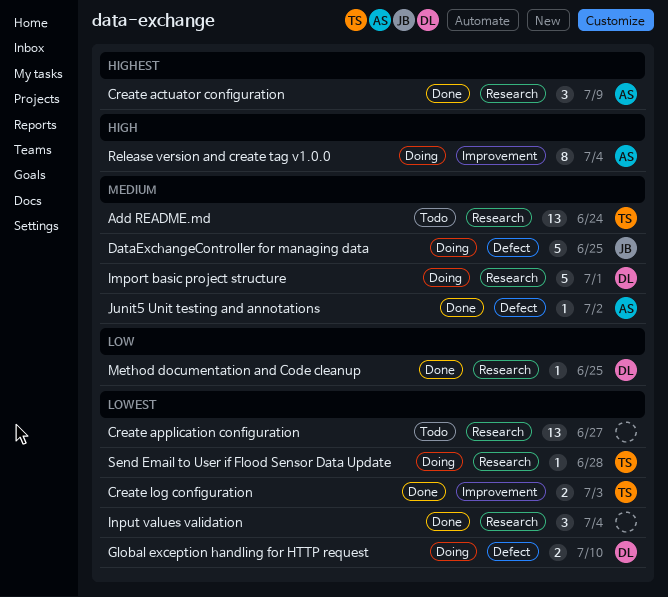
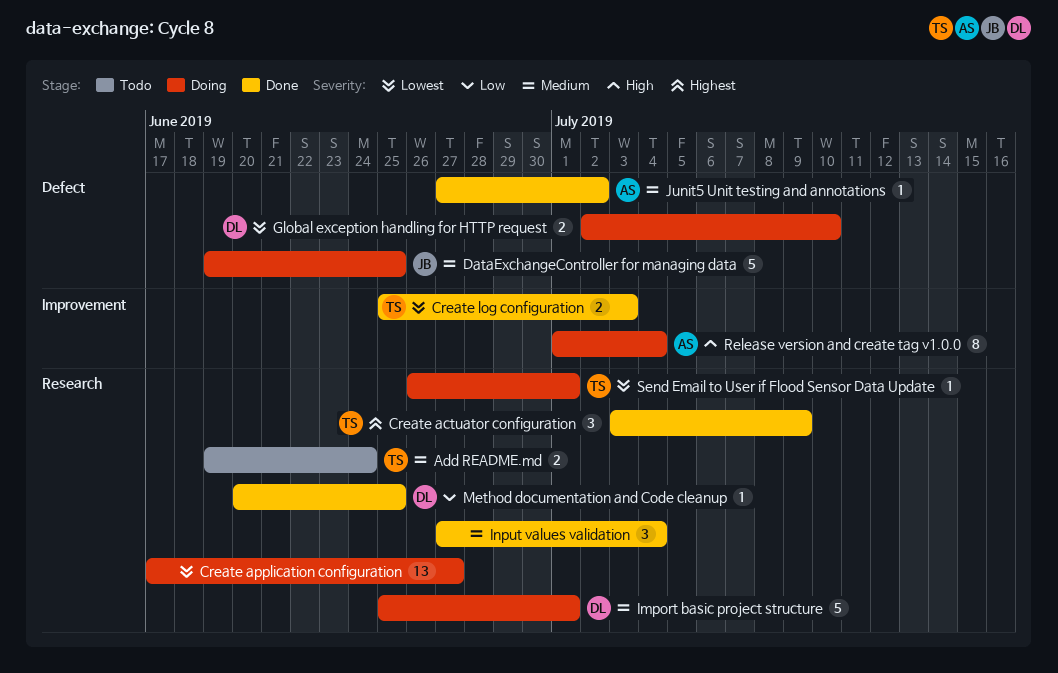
Add README.md, estimate: 13 -> 2
Create actuator configuration, owner: AS -> TS
Create application configuration, status: Todo -> Doing
Input values validation, priority: Lowest -> Medium
Send Email to User if Flood Sensor Data Update, due: Jun 28 -> Jul 1

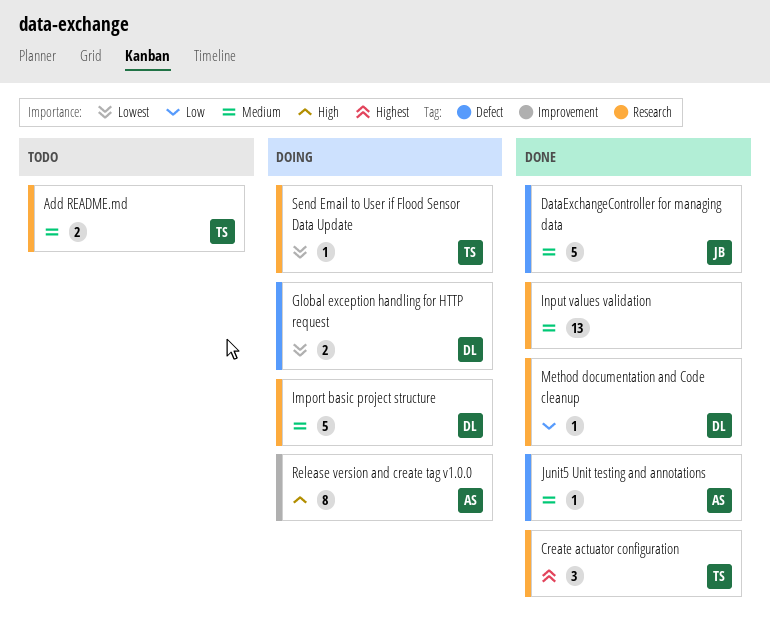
Create application configuration: present -> none
Create log configuration: present -> none
DataExchangeController for managing data, status: Doing -> Done
Input values validation, estimate: 3 -> 13

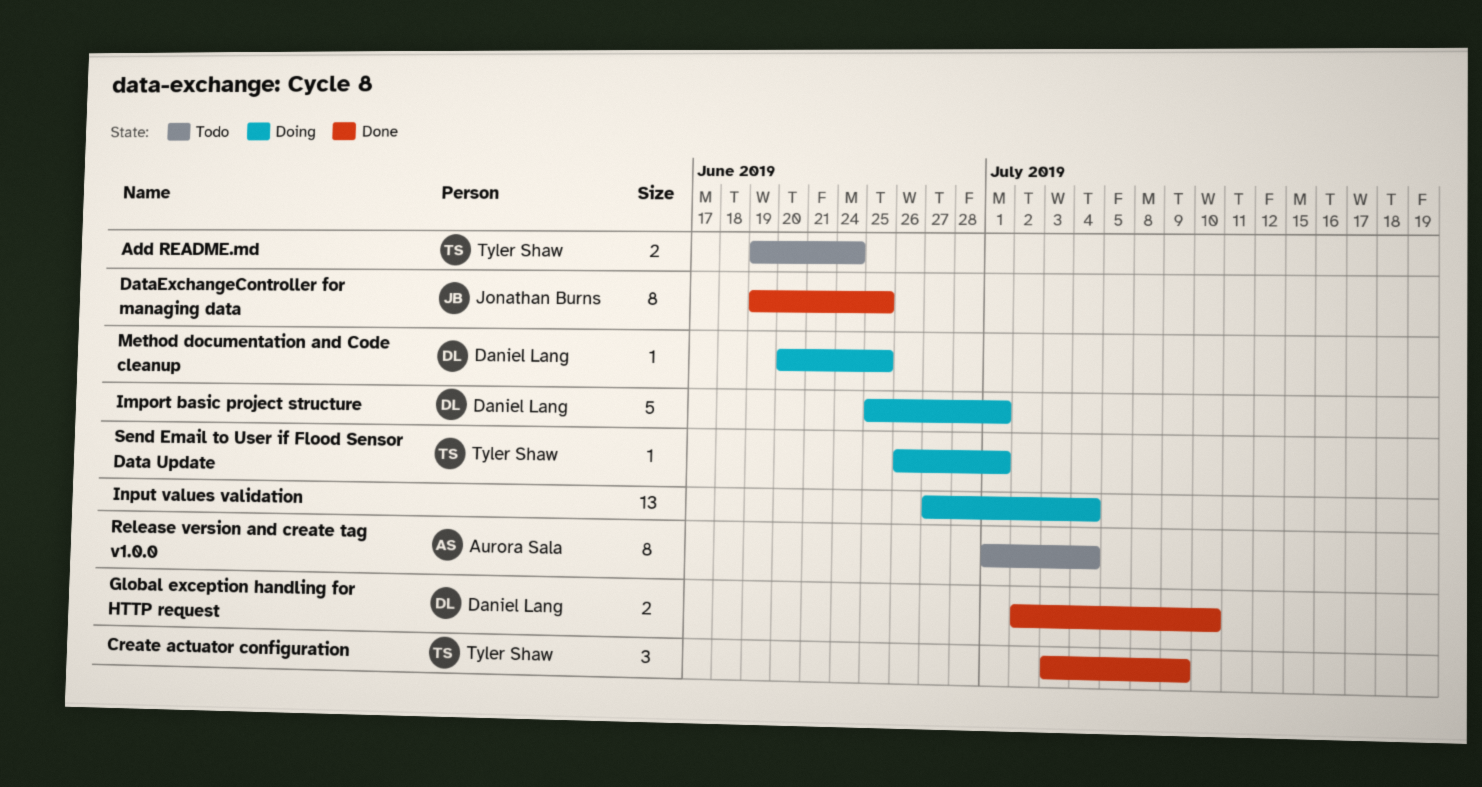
DataExchangeController for managing data, estimate: 5 -> 8
Global exception handling for HTTP request, status: Doing -> Done
Input values validation, status: Done -> Doing
Junit5 Unit testing and annotations: present -> none
Method documentation and Code cleanup, status: Done -> Doing
Release version and create tag v1.0.0, status: Doing -> Todo

